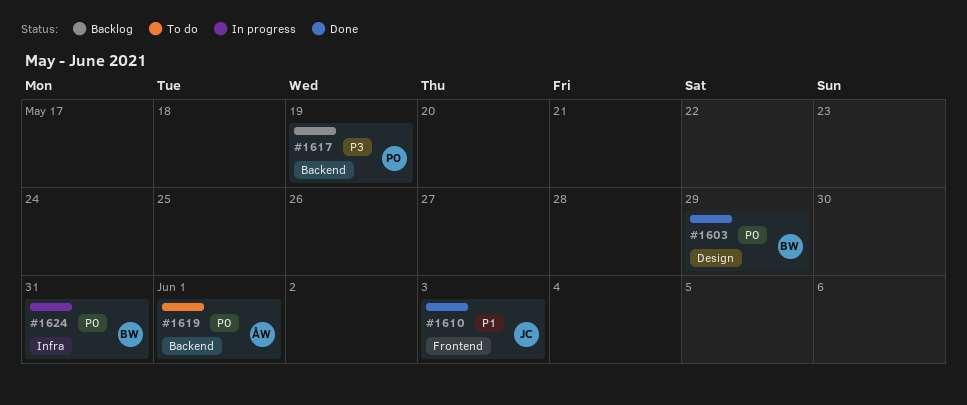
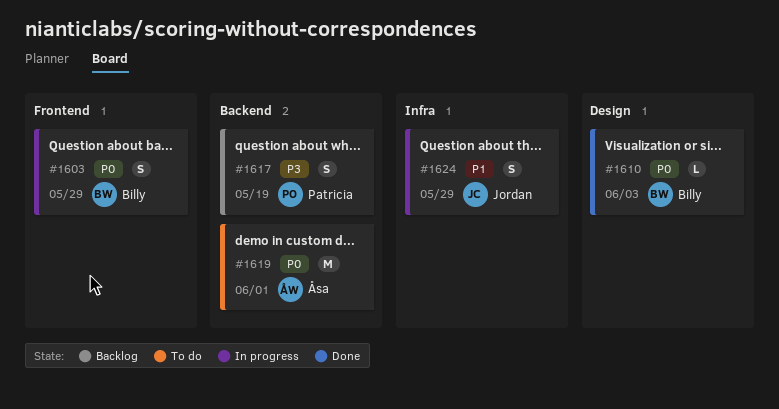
#1603, status: Done -> In progress
#1603, label: Design -> Frontend
#1610, owner: Jordan -> Billy
#1610, priority: P1 -> P0
#1610, label: Frontend -> Design
#1624, owner: Billy -> Jordan
#1624, priority: P0 -> P1
#1624, due: May 31 -> May 29

